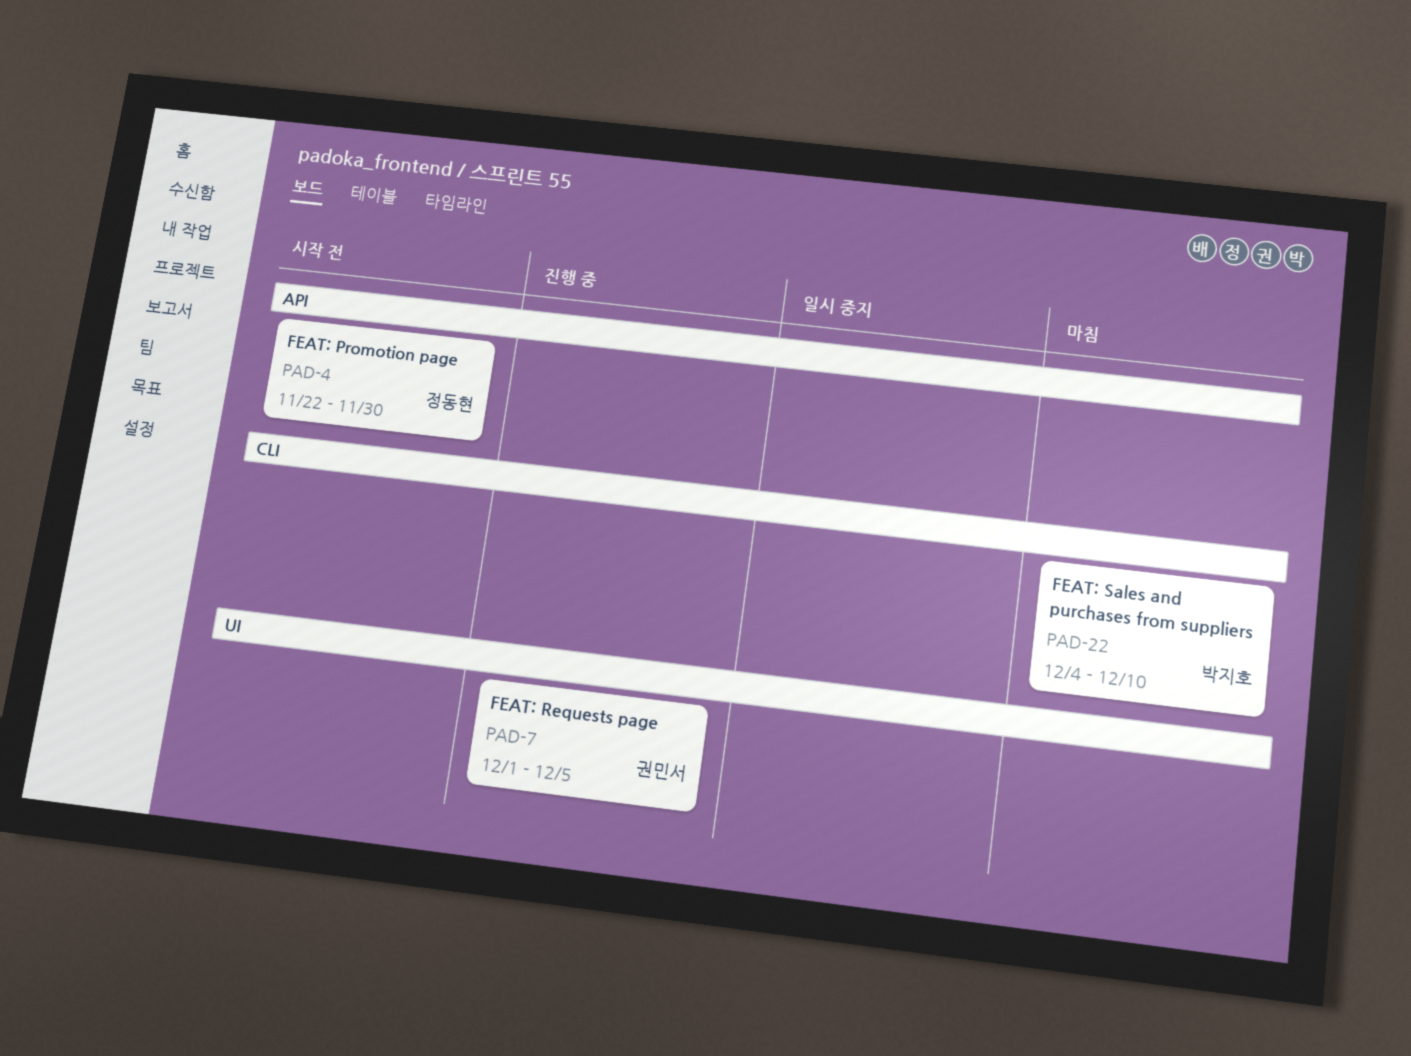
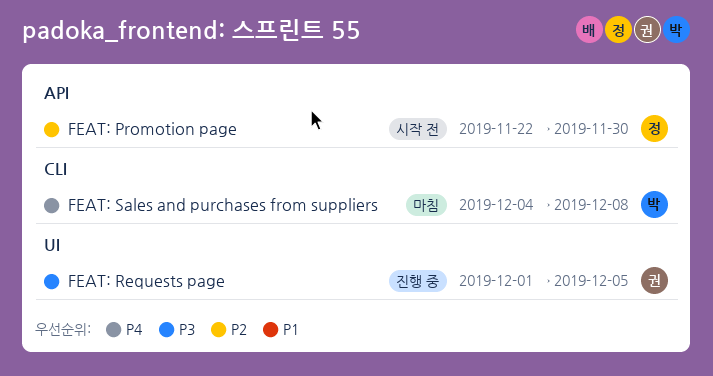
FEAT: Sales and purchases from suppliers, due: Dec 10 -> Dec 8

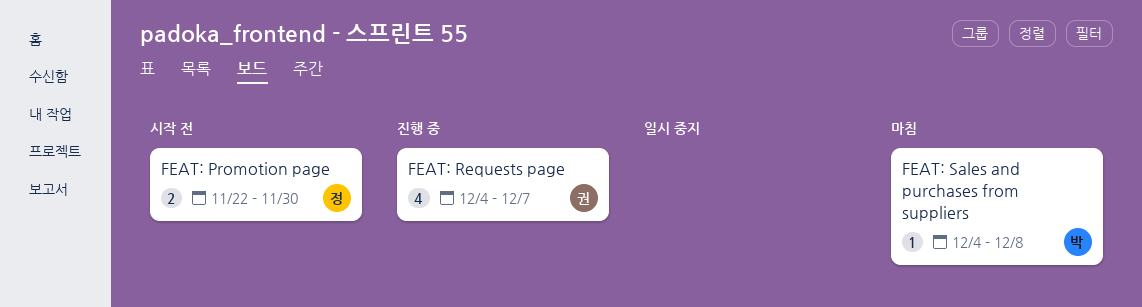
FEAT: Requests page, start: Dec 1 -> Dec 4
FEAT: Requests page, due: Dec 5 -> Dec 7

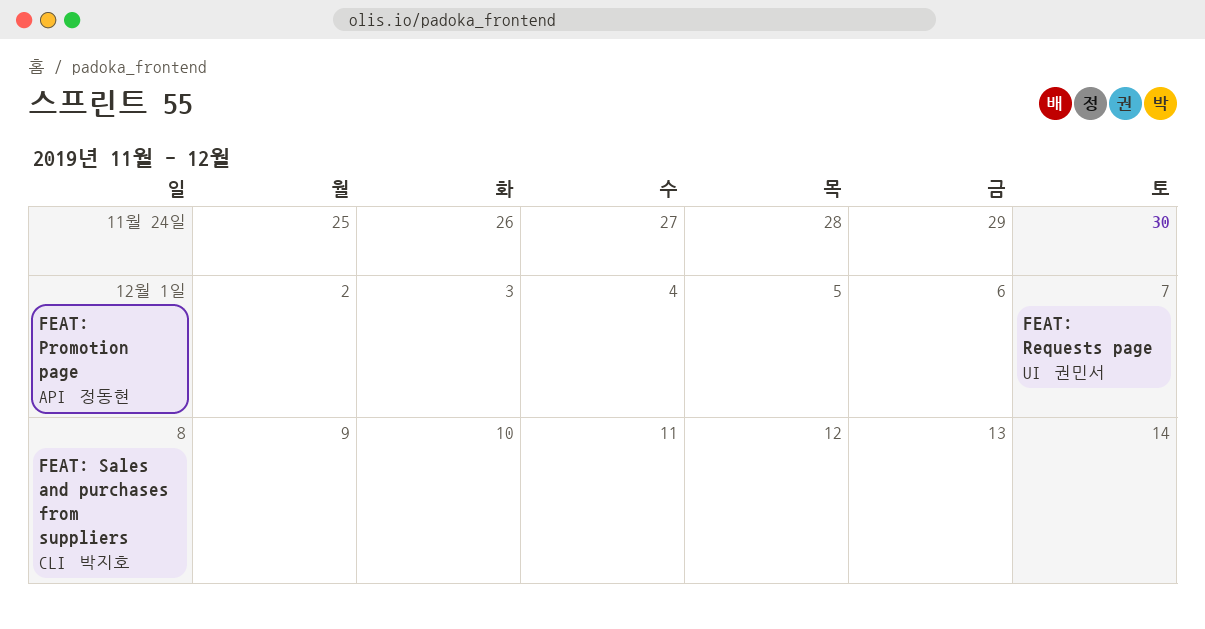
FEAT: Promotion page, due: Nov 30 -> Dec 1

